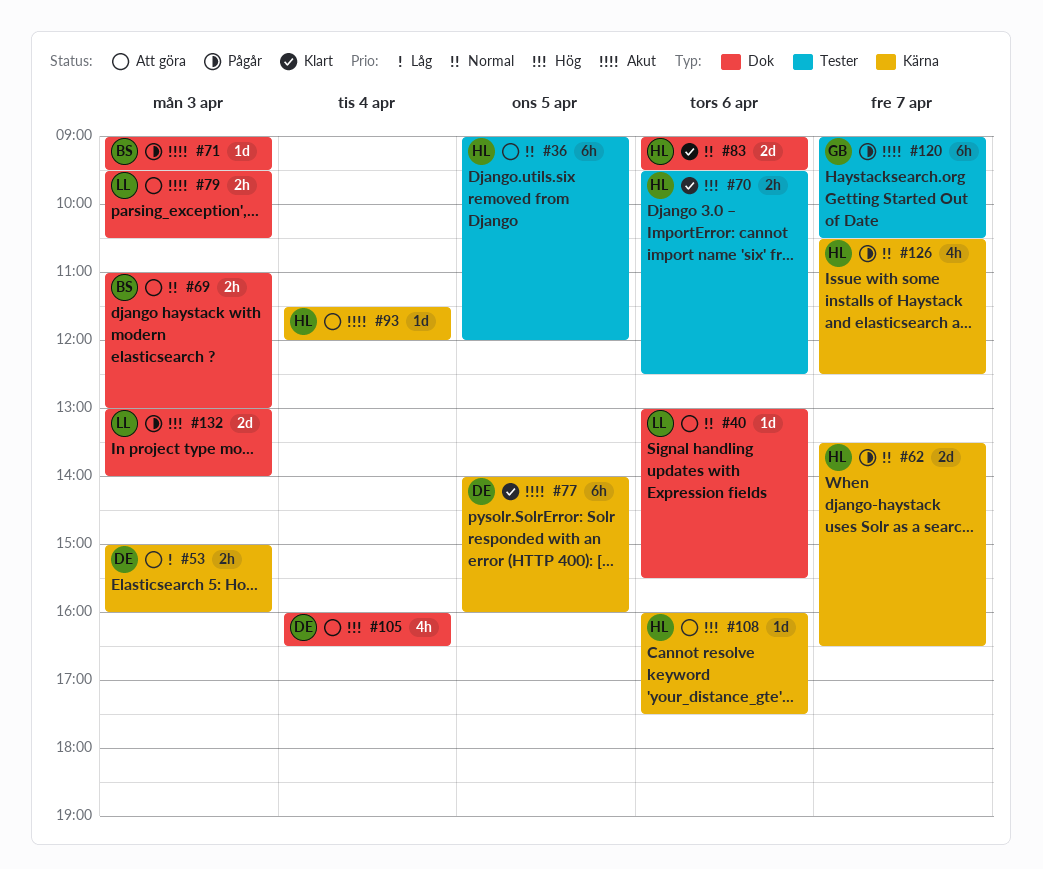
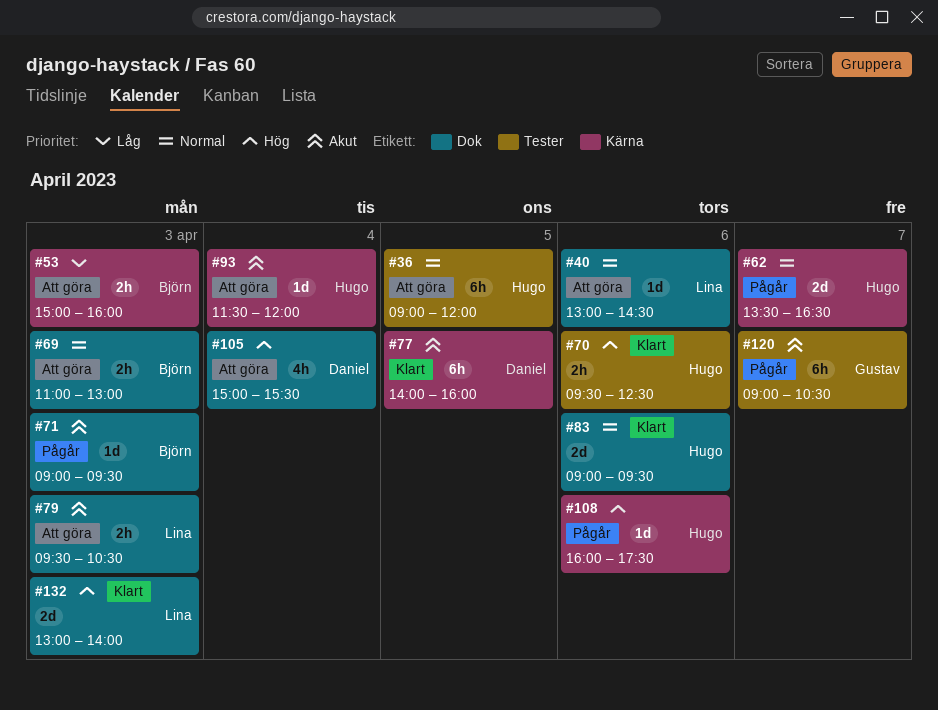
#40, ends: 15:30 -> 14:30
#53, owner: Daniel -> Björn
#105, begins: 16:00 -> 15:00
#105, ends: 16:30 -> 15:30
#108, status: Att göra -> Pågår
#126: present -> none
#132, status: Pågår -> Klart

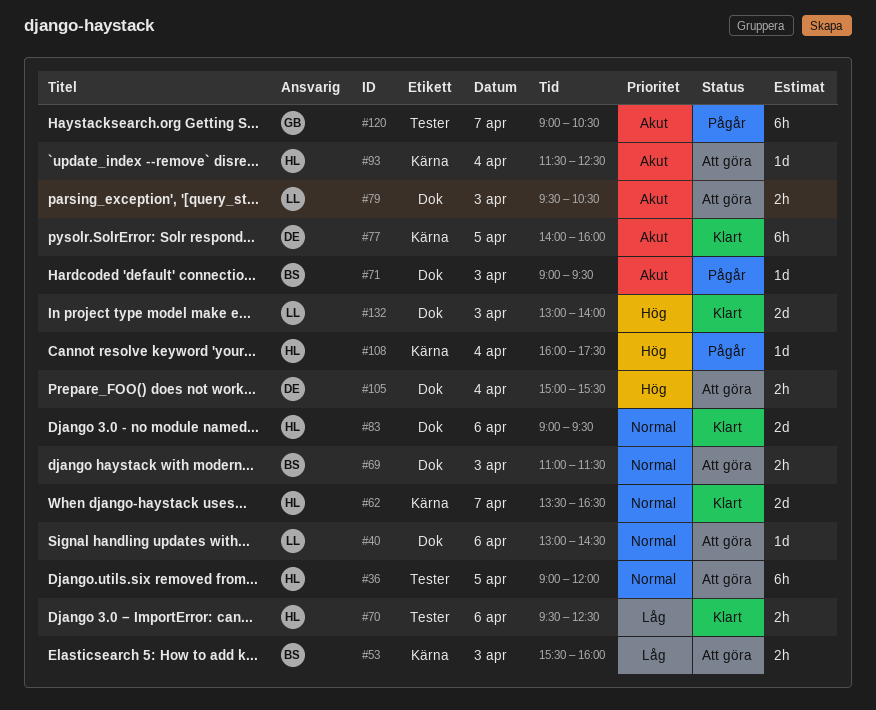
#53, begins: 15:00 -> 15:30
#62, status: Pågår -> Klart
#69, ends: 13:00 -> 11:30
#70, priority: Hög -> Låg
#93, ends: 12:00 -> 12:30
#105, estimate: 4h -> 2h
#108, day: Apr 6 -> Apr 4

